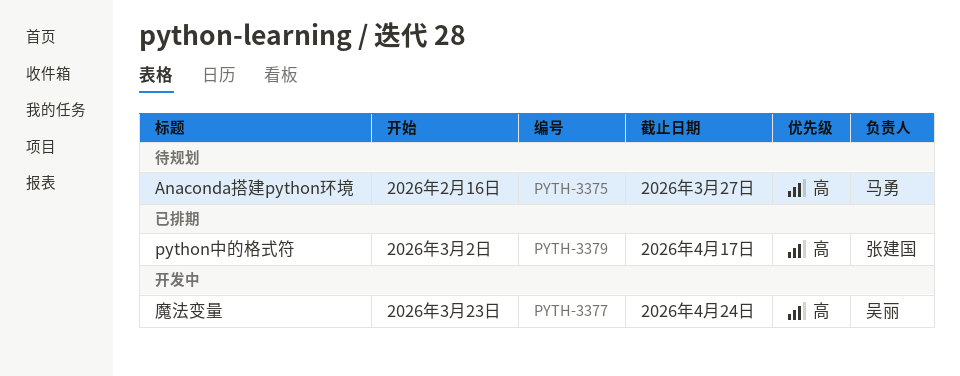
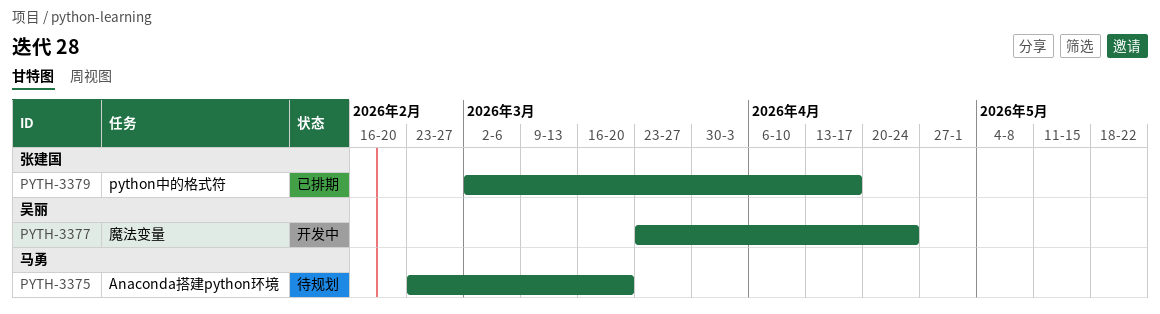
PYTH-3375, start: Feb 16 -> Feb 23
PYTH-3375, due: Mar 27 -> Mar 20

